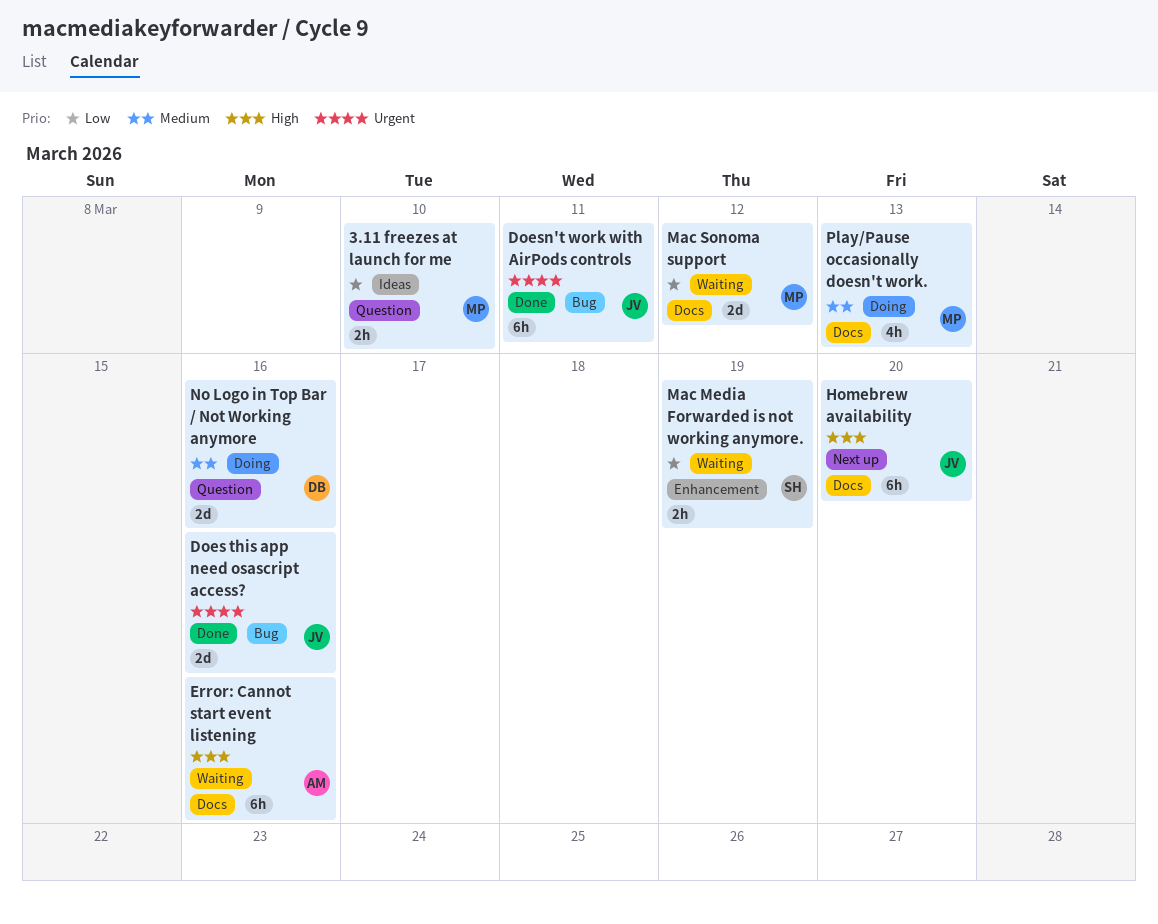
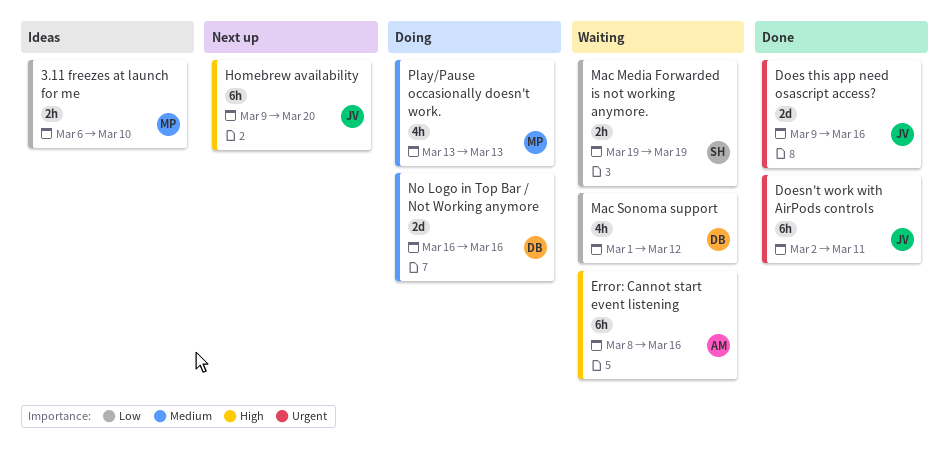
Mac Sonoma support, owner: MP -> DB
Mac Sonoma support, estimate: 2d -> 4h

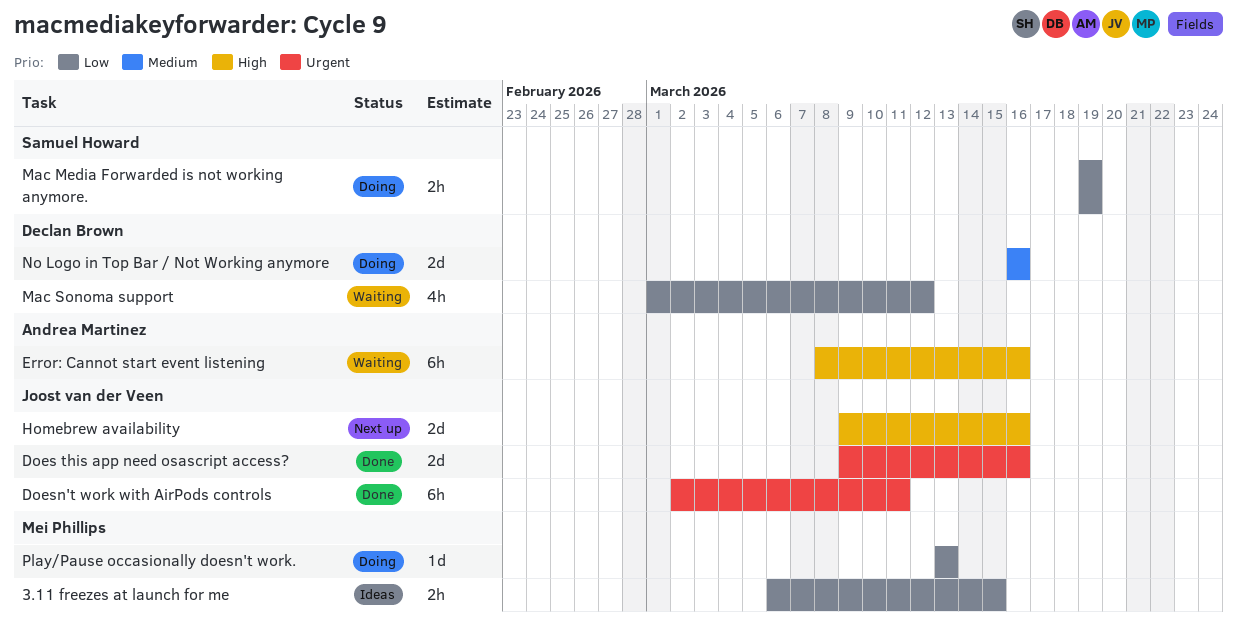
3.11 freezes at launch for me, due: Mar 10 -> Mar 15
Homebrew availability, estimate: 6h -> 2d
Homebrew availability, due: Mar 20 -> Mar 16
Mac Media Forwarded is not working anymore., status: Waiting -> Doing
Play/Pause occasionally doesn't work., priority: Medium -> Low
Play/Pause occasionally doesn't work., estimate: 4h -> 1d

